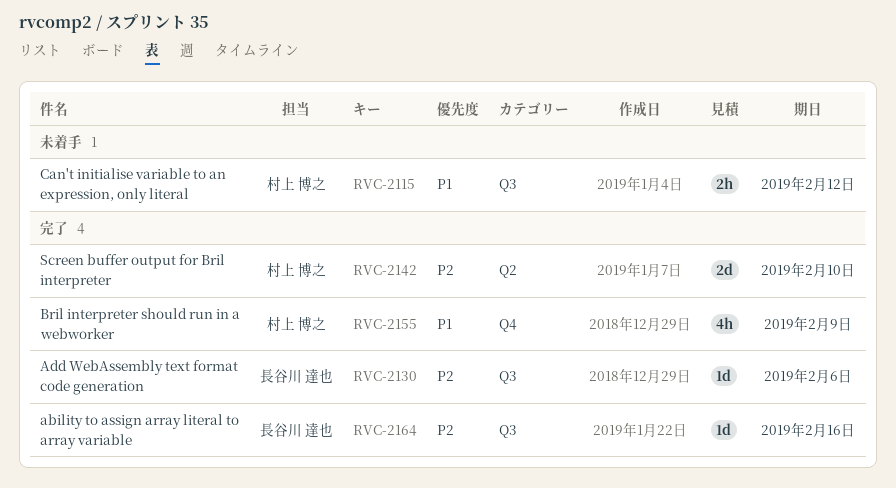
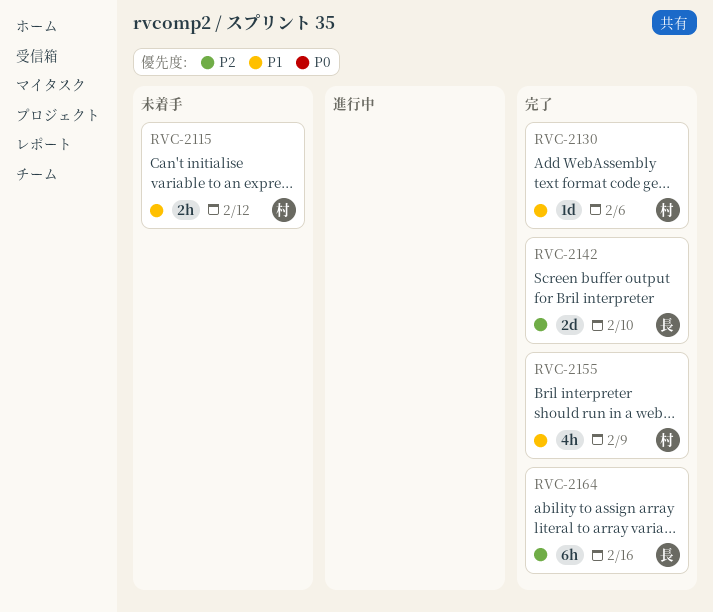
RVC-2130, owner: 長谷川 達也 -> 村上 博之
RVC-2130, priority: P2 -> P1
RVC-2142, owner: 村上 博之 -> 長谷川 達也
RVC-2164, estimate: 1d -> 6h

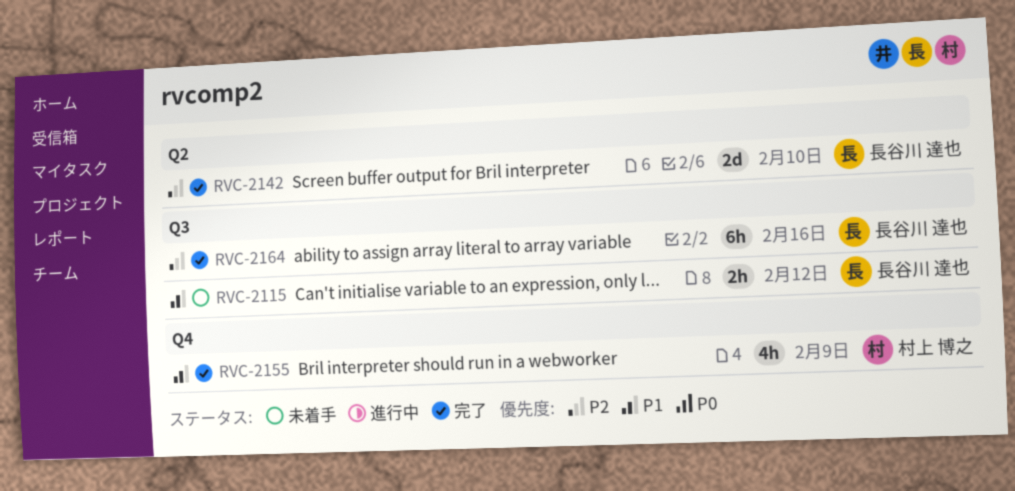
RVC-2115, owner: 村上 博之 -> 長谷川 達也
RVC-2130: present -> none

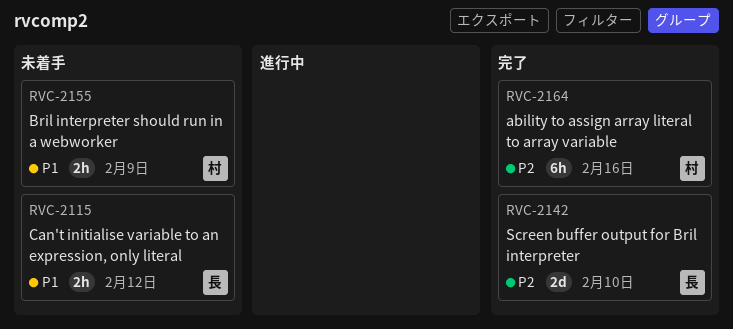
RVC-2155, status: 完了 -> 未着手
RVC-2155, estimate: 4h -> 2h
RVC-2164, owner: 長谷川 達也 -> 村上 博之

